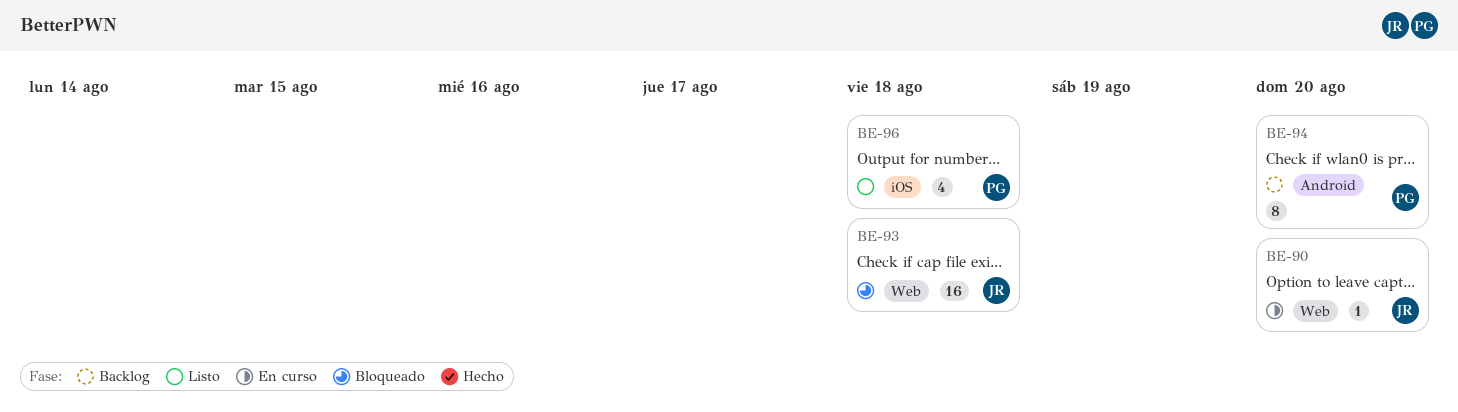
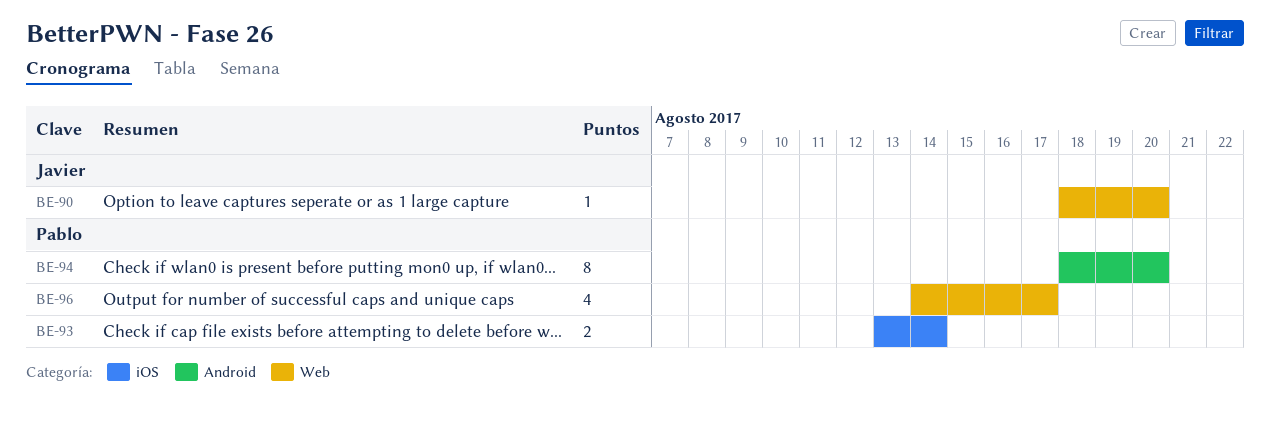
BE-93, owner: Javier -> Pablo
BE-93, label: Web -> iOS
BE-93, estimate: 16 -> 2
BE-93, due: Aug 18 -> Aug 14
BE-96, label: iOS -> Web
BE-96, due: Aug 18 -> Aug 17

